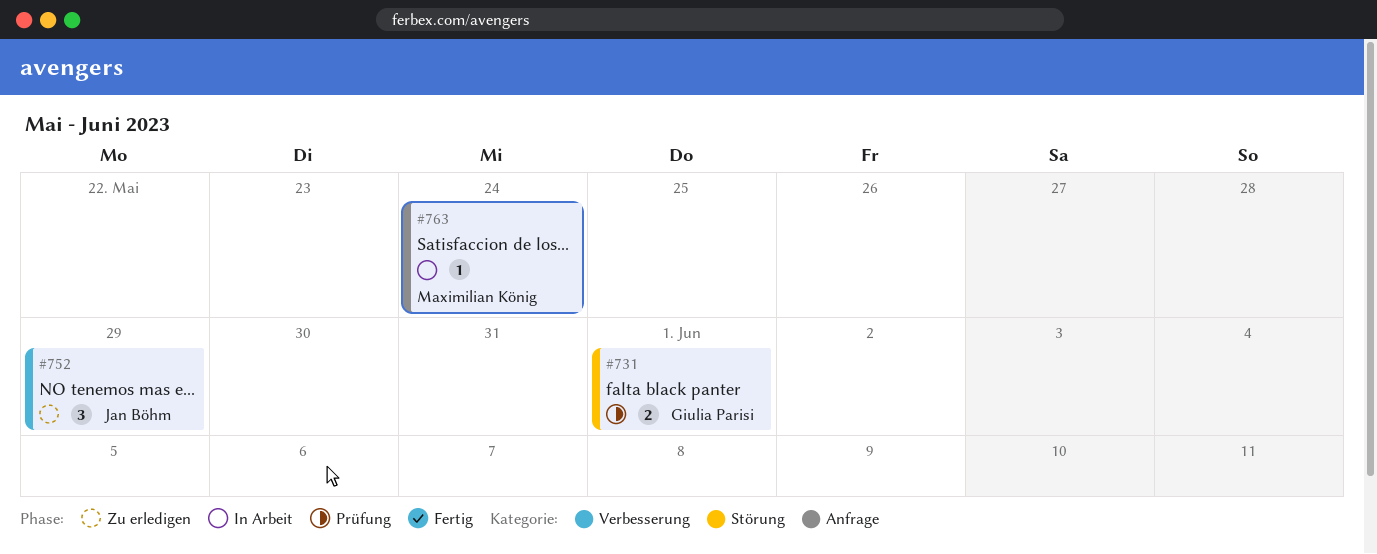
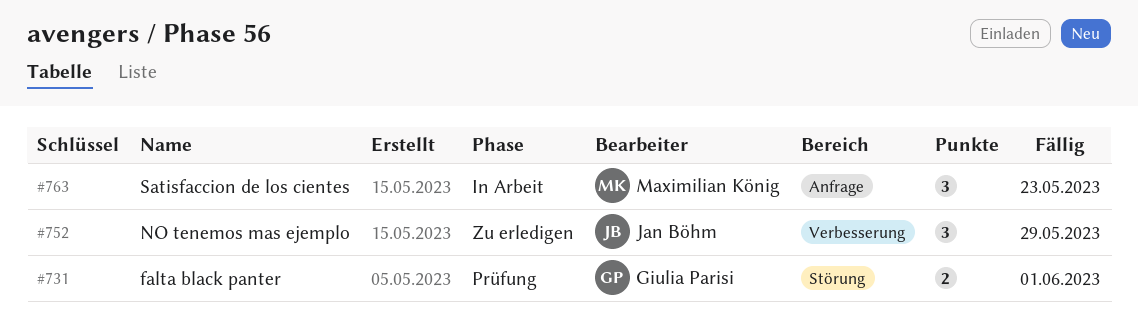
#763, estimate: 1 -> 3
#763, due: May 24 -> May 23

